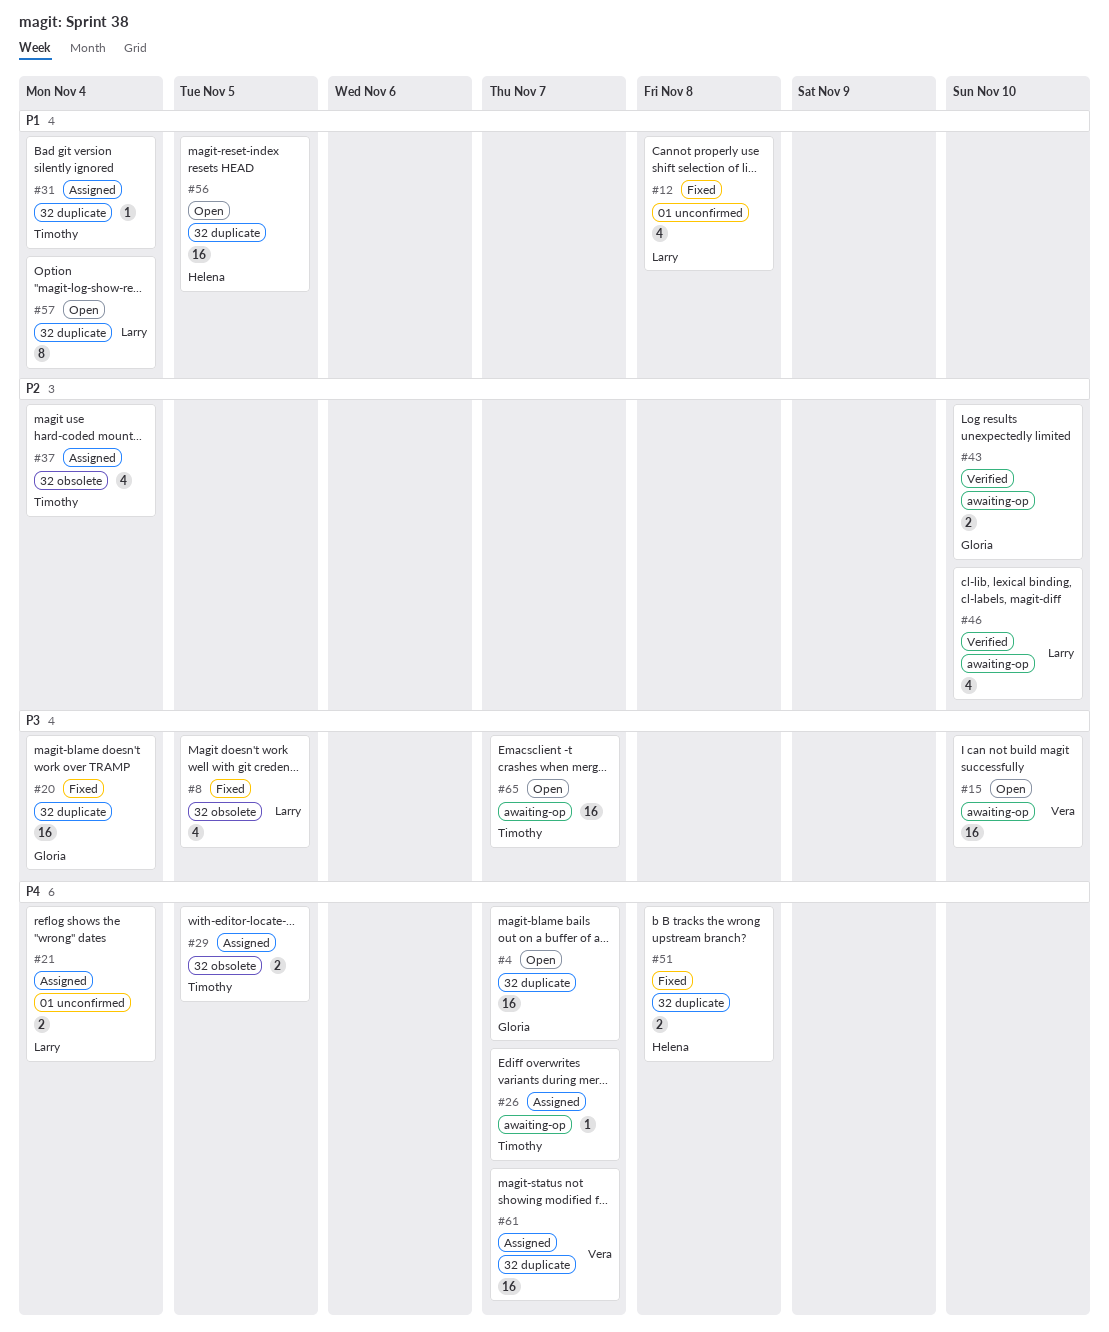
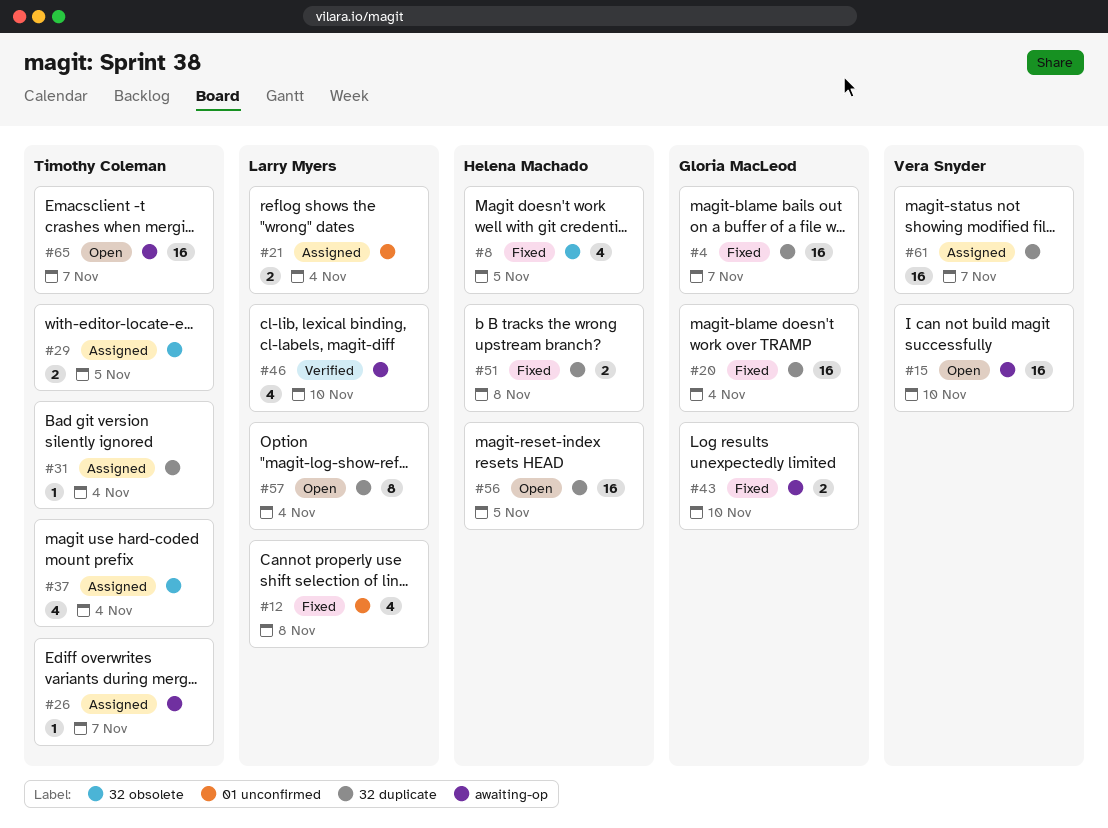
#4, status: Open -> Fixed
#8, owner: Larry Myers -> Helena Machado
#43, status: Verified -> Fixed

